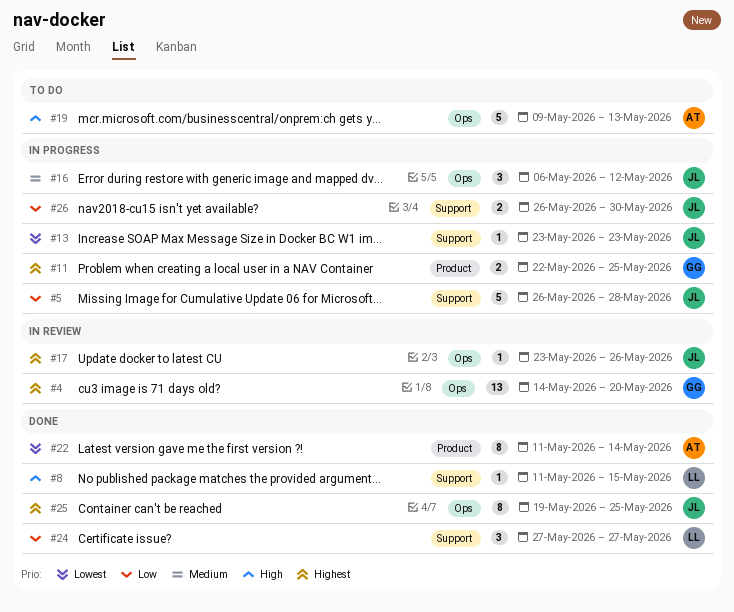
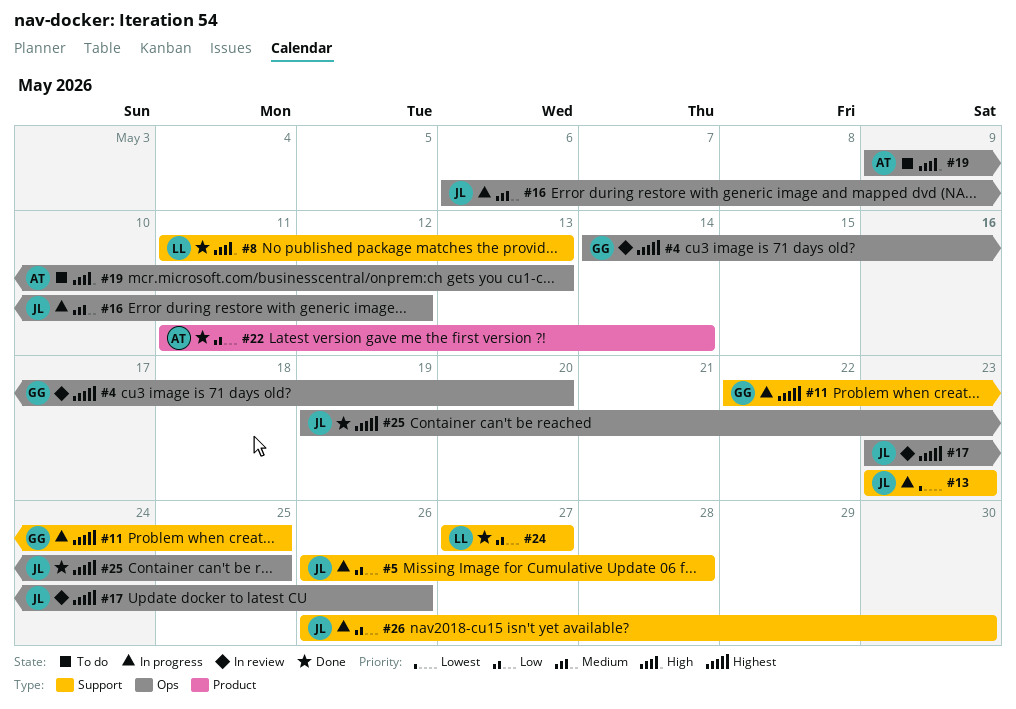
#8, due: May 15 -> May 13
#11, label: Product -> Support
#22, priority: Lowest -> Low

